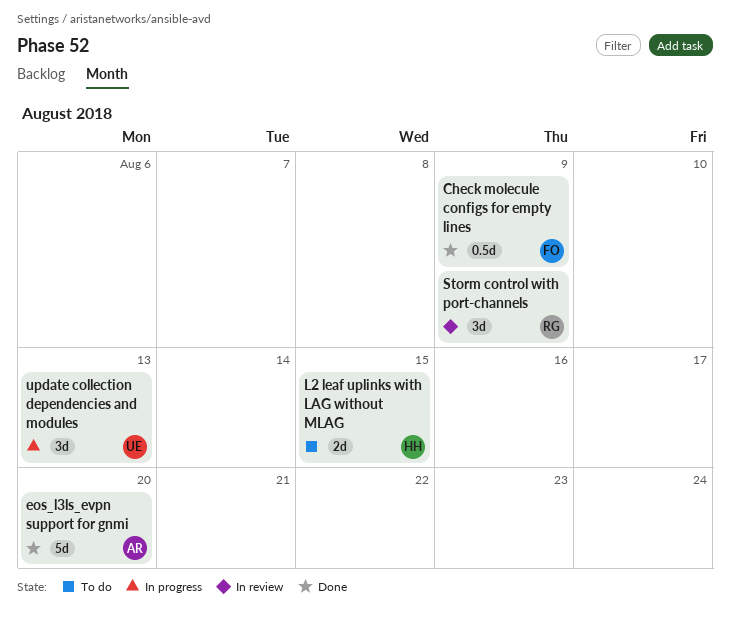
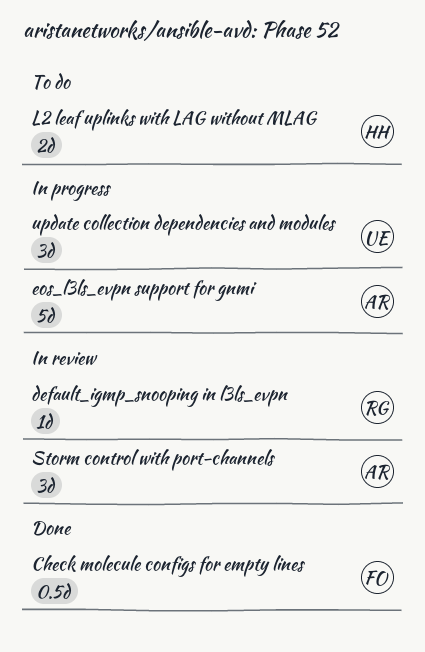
default_igmp_snooping in l3ls_evpn: none -> present
eos_l3ls_evpn support for gnmi, status: Done -> In progress
Storm control with port-channels, owner: RG -> AR

